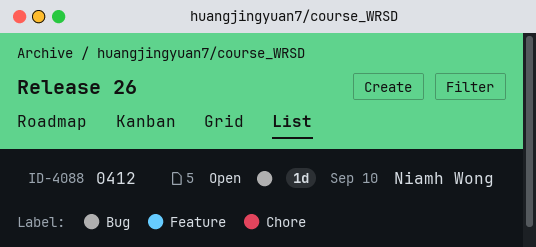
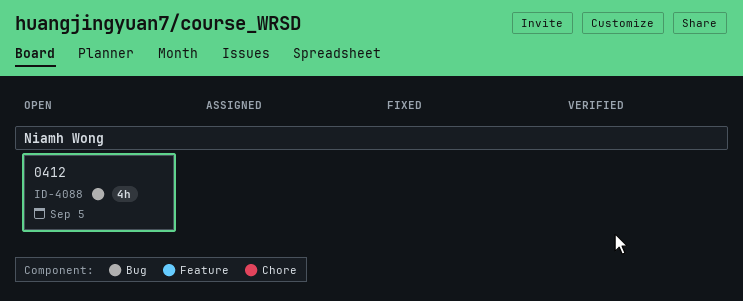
ID-4088, estimate: 1d -> 4h
ID-4088, due: Sep 10 -> Sep 5

